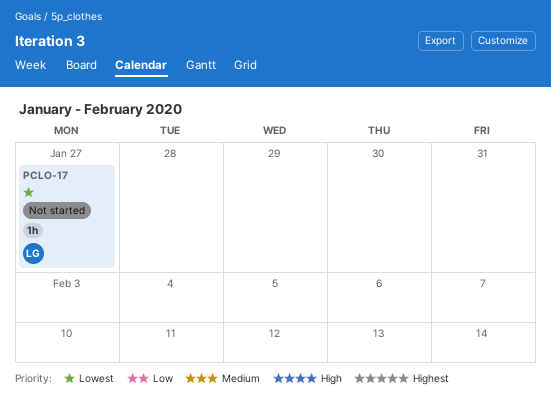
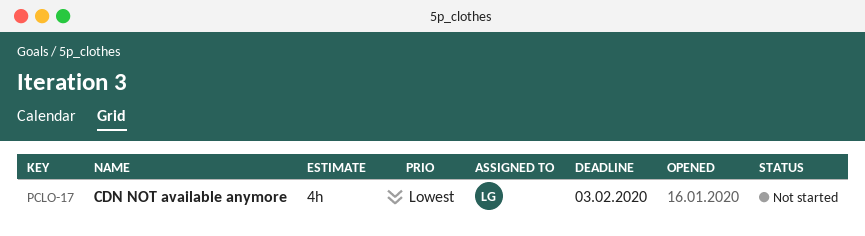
PCLO-17, estimate: 1h -> 4h
PCLO-17, due: Jan 27 -> Feb 3

